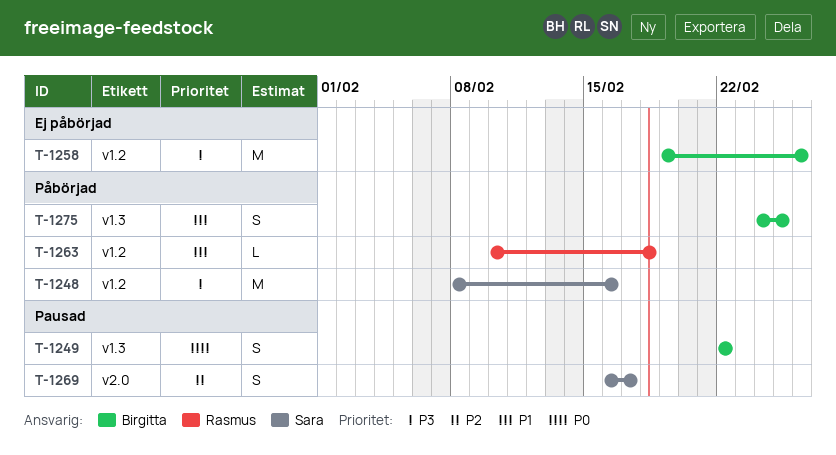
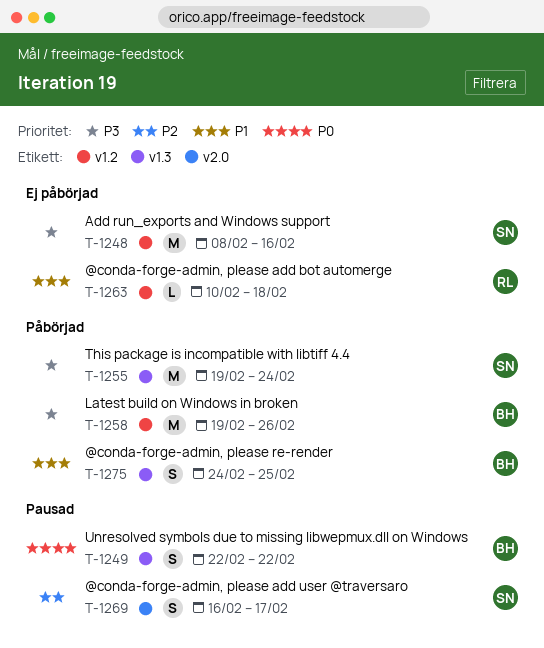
T-1248, status: Påbörjad -> Ej påbörjad
T-1255: none -> present
T-1258, status: Ej påbörjad -> Påbörjad
T-1263, status: Påbörjad -> Ej påbörjad

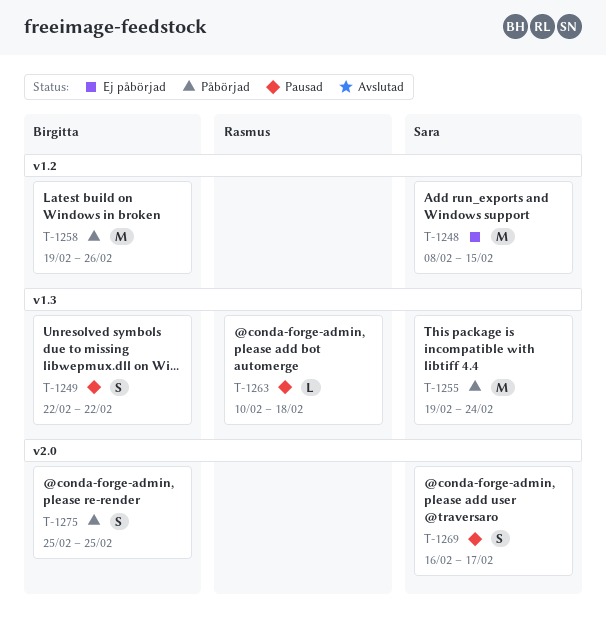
T-1248, due: Feb 16 -> Feb 15
T-1263, status: Ej påbörjad -> Pausad
T-1263, label: v1.2 -> v1.3
T-1275, label: v1.3 -> v2.0
T-1275, start: Feb 24 -> Feb 25

